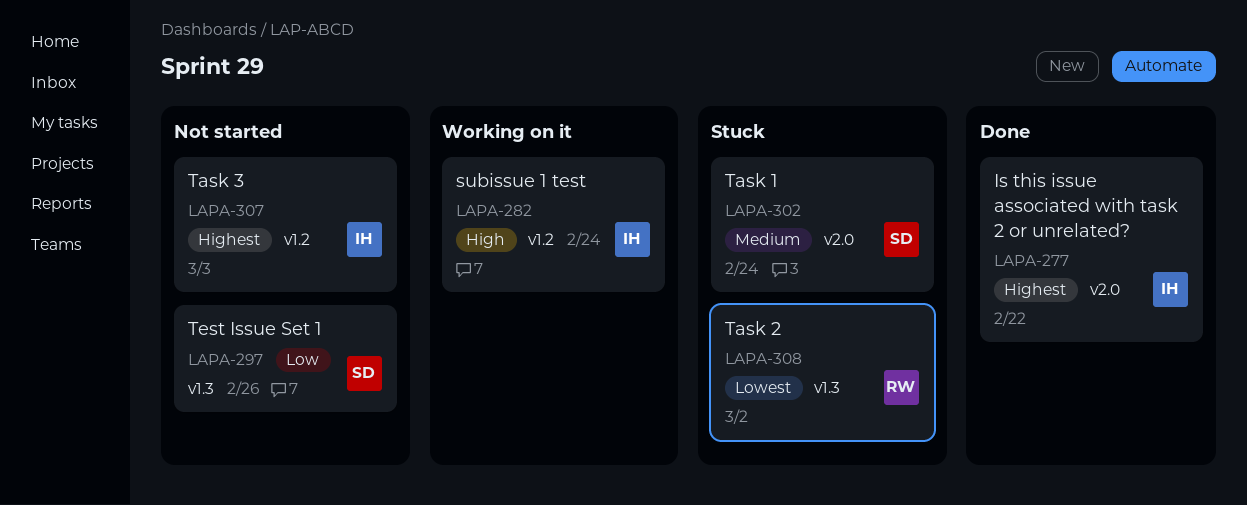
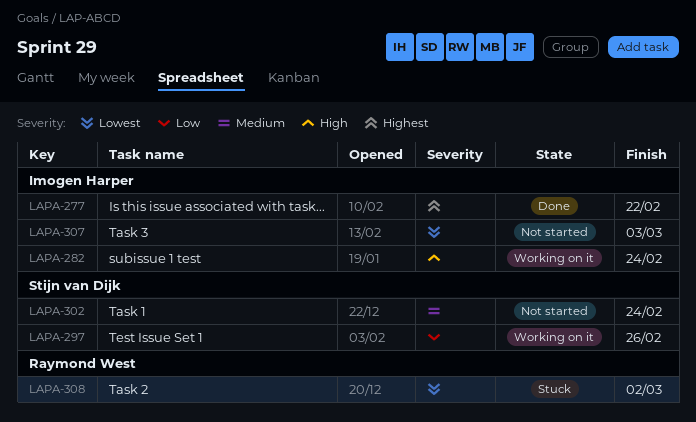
LAPA-297, status: Not started -> Working on it
LAPA-302, status: Stuck -> Not started
LAPA-307, priority: Highest -> Lowest

